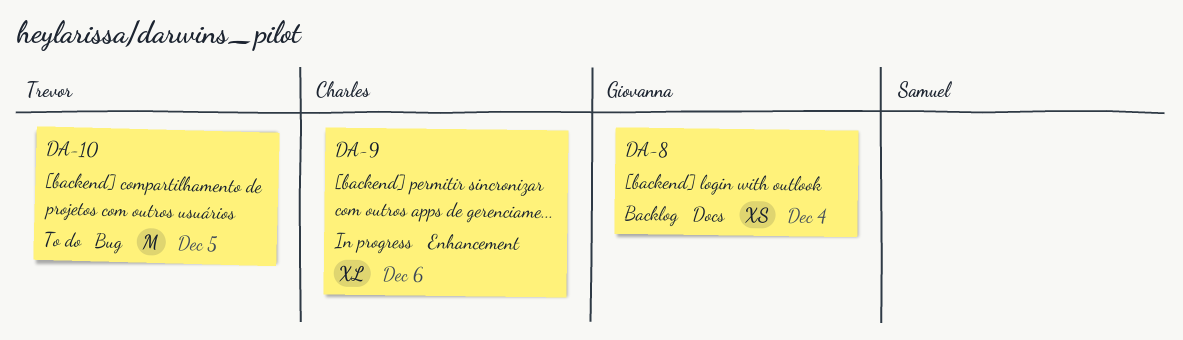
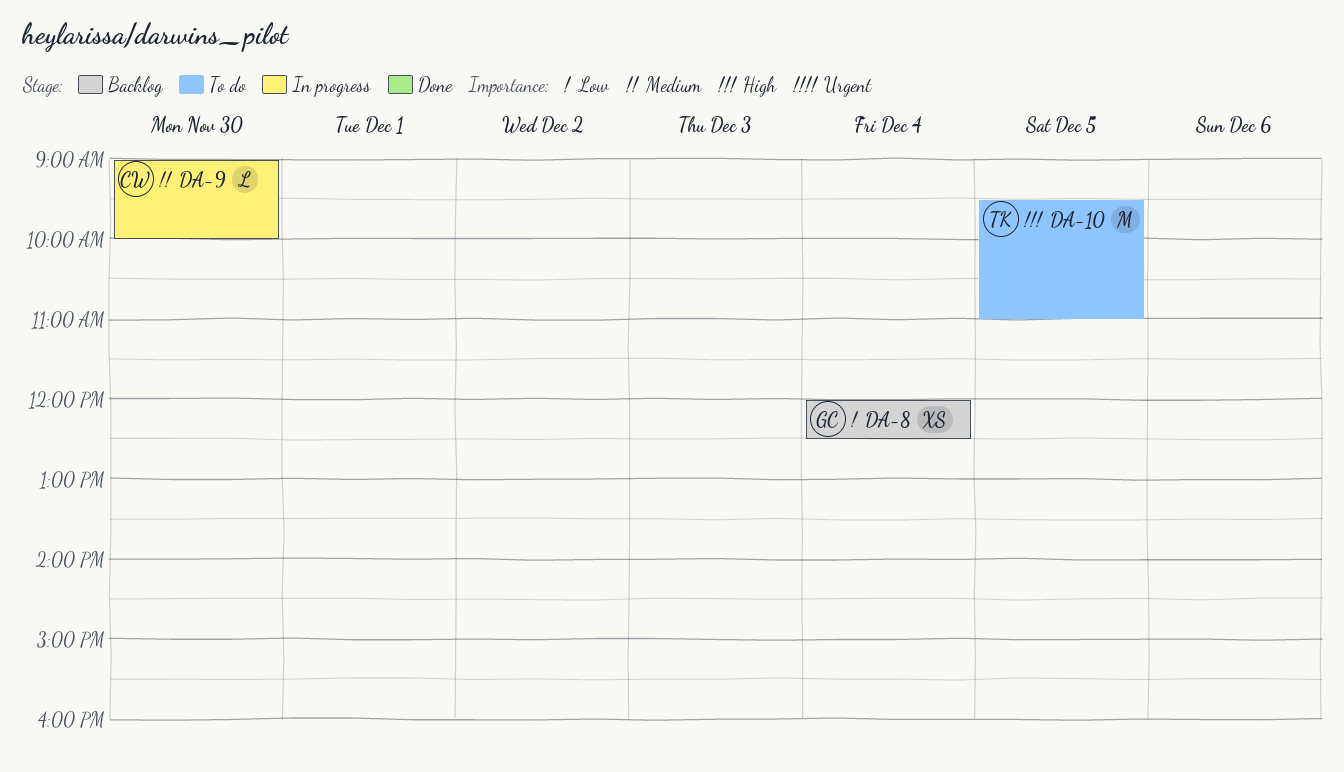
DA-9, estimate: XL -> L
DA-9, day: Dec 6 -> Nov 30

